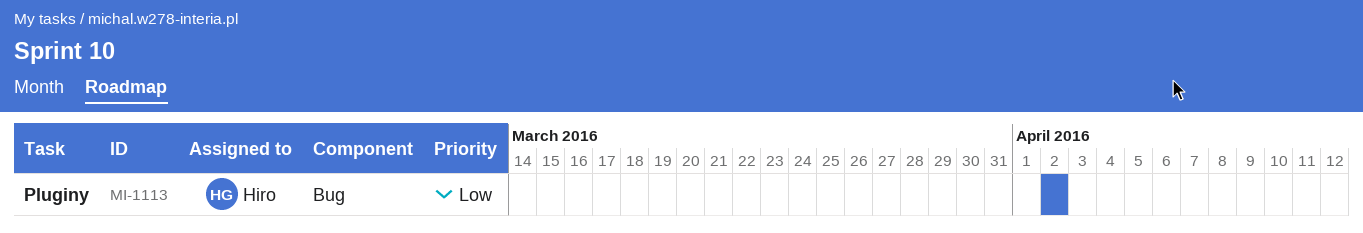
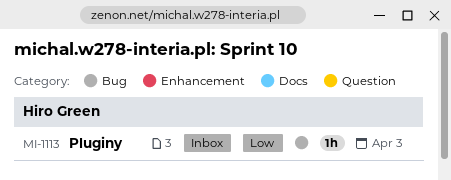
MI-1113, due: Apr 2 -> Apr 3

